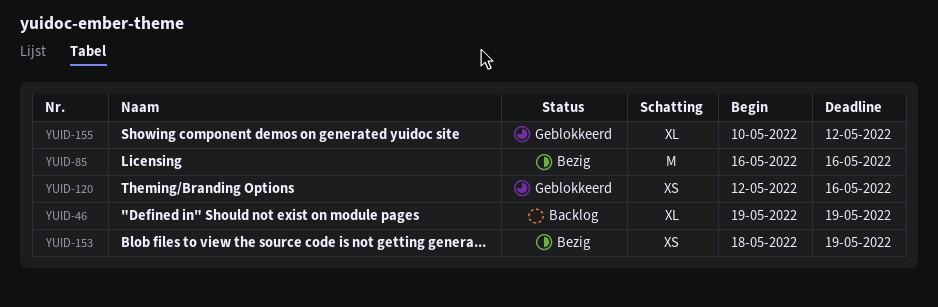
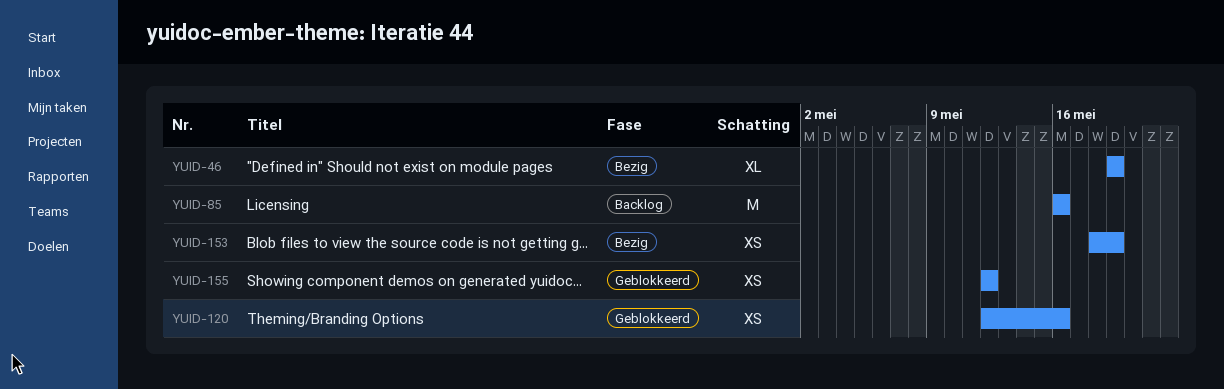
YUID-46, status: Backlog -> Bezig
YUID-85, status: Bezig -> Backlog
YUID-155, estimate: XL -> XS
YUID-155, start: May 10 -> May 12

